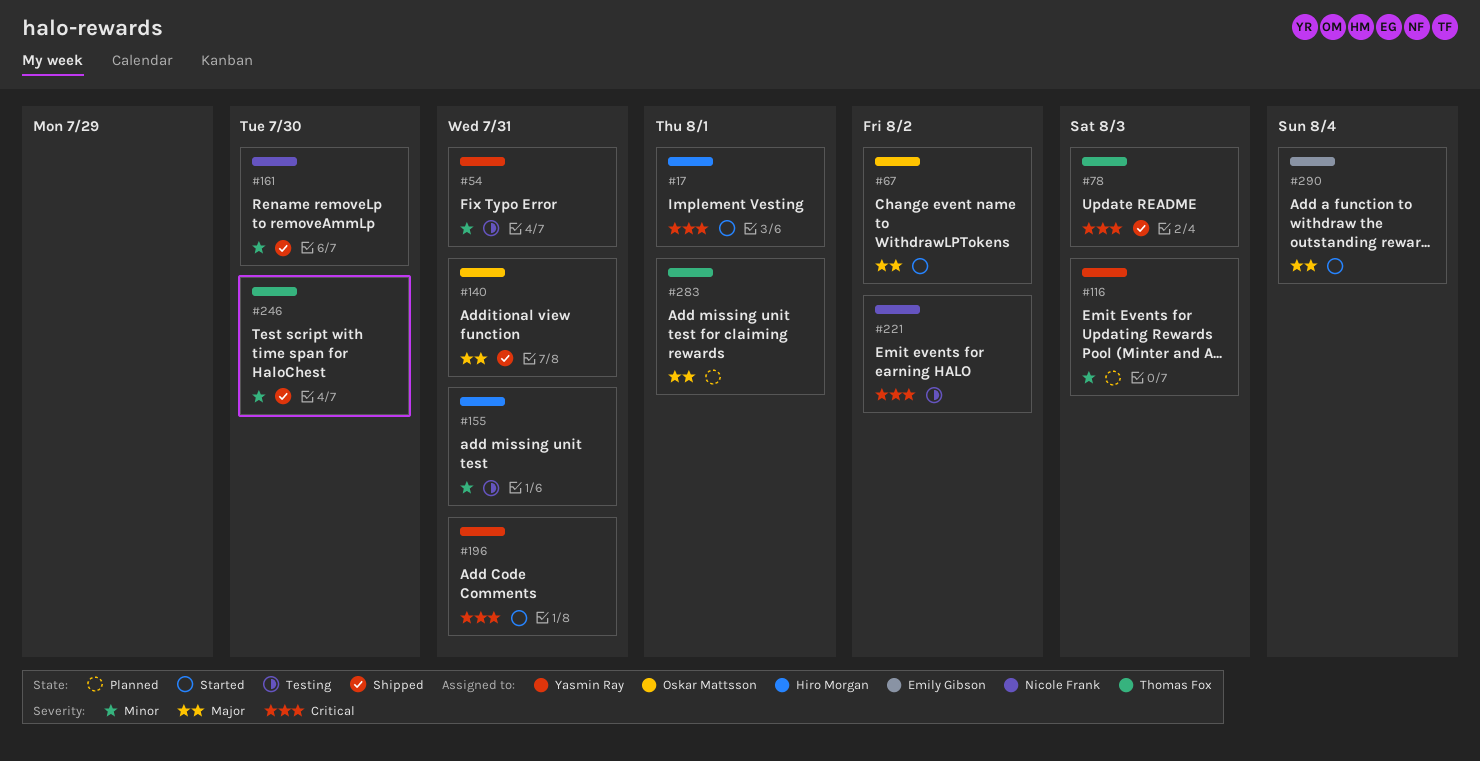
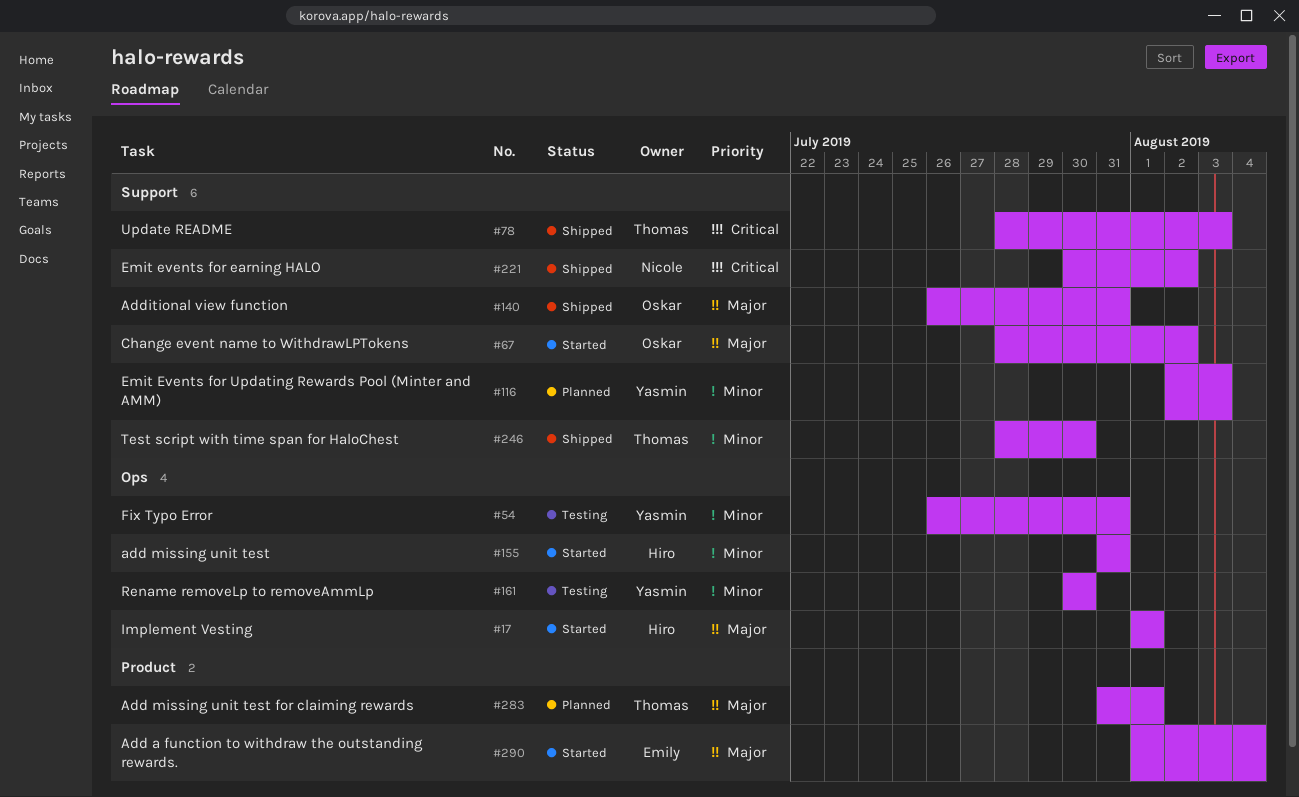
#17, priority: Critical -> Major
#155, status: Testing -> Started
#161, status: Shipped -> Testing
#161, owner: Nicole Frank -> Yasmin Ray
#196: present -> none
#221, status: Testing -> Shipped

